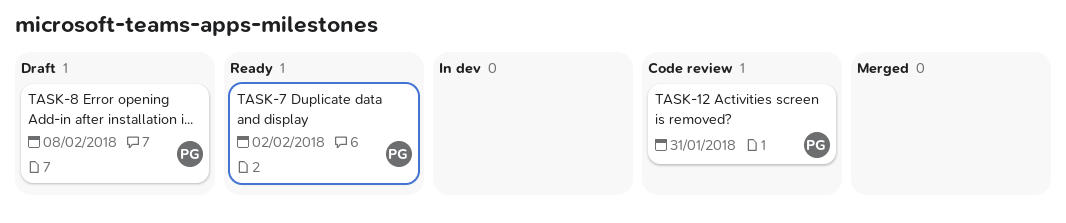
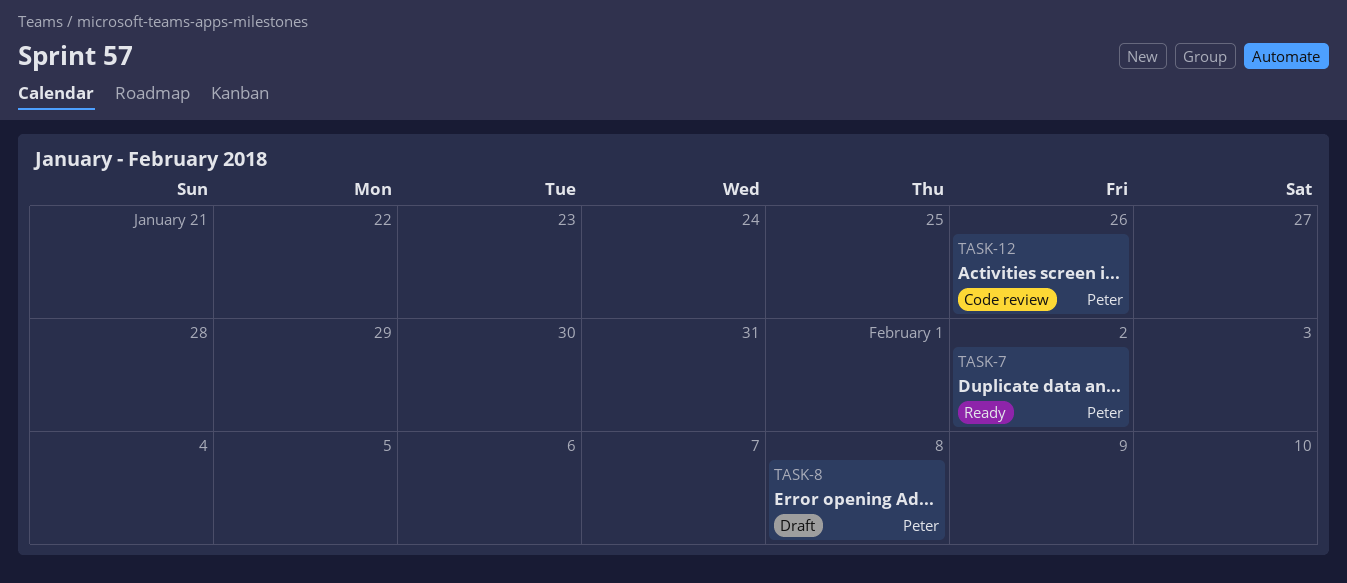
TASK-12, due: Jan 31 -> Jan 26

